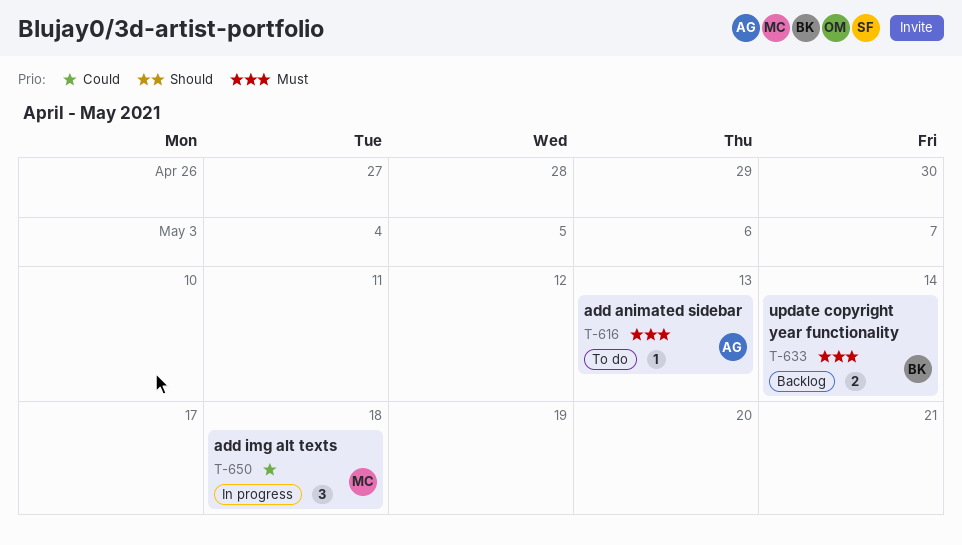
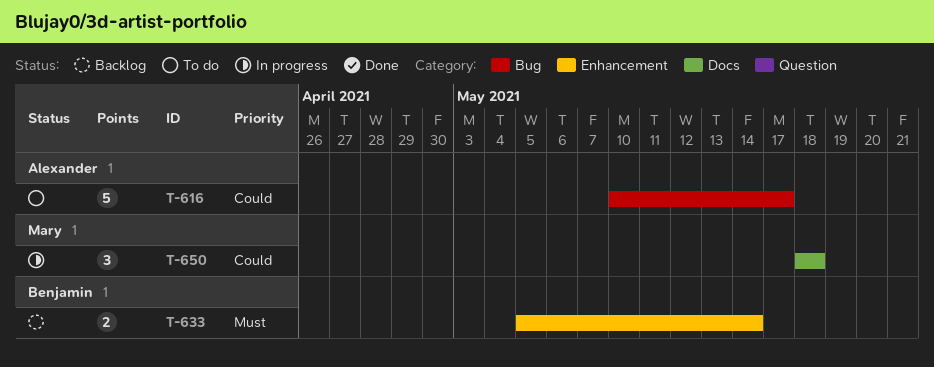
T-616, priority: Must -> Could
T-616, estimate: 1 -> 5
T-616, due: May 13 -> May 17

